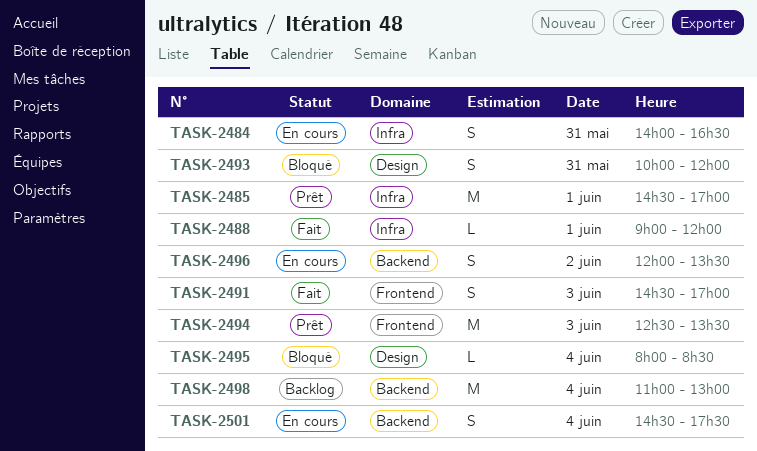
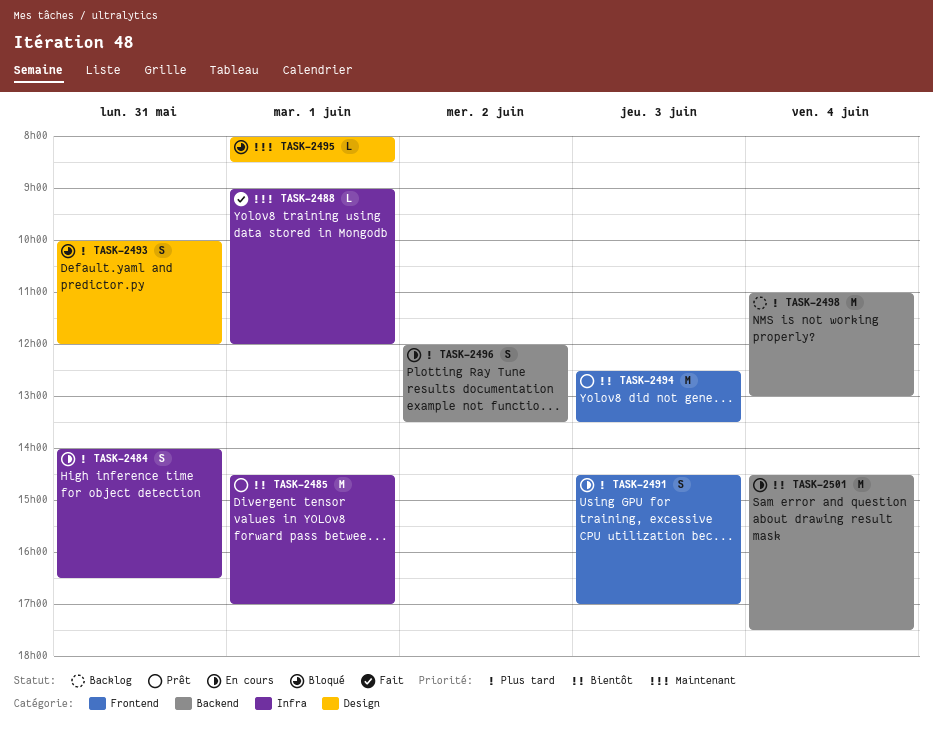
TASK-2491, status: Fait -> En cours
TASK-2495, day: Jun 4 -> Jun 1
TASK-2501, estimate: S -> M

